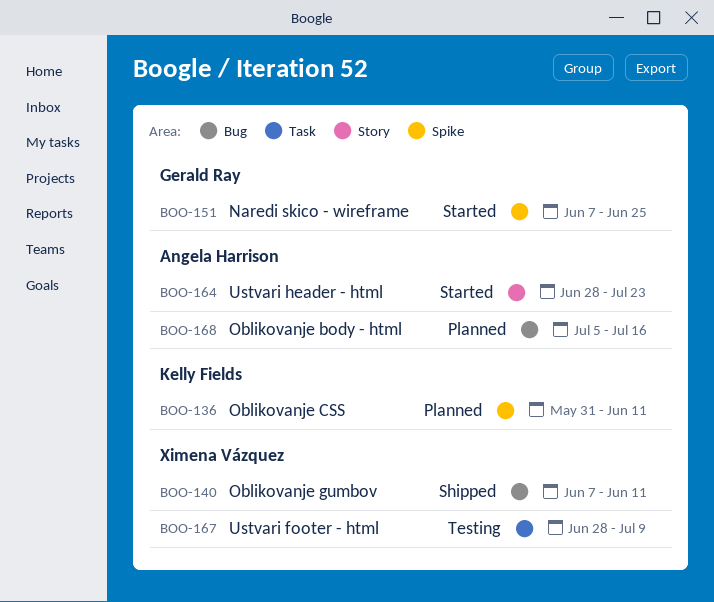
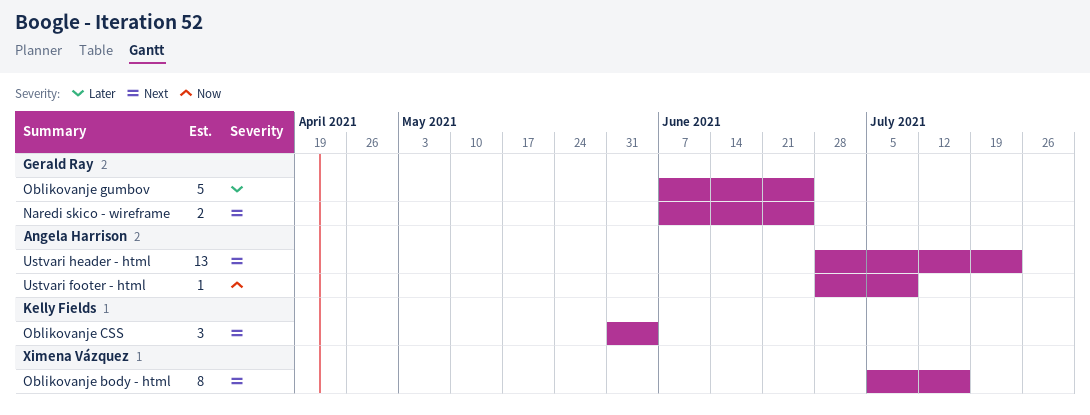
Oblikovanje body - html, owner: Angela Harrison -> Ximena Vázquez
Oblikovanje CSS, due: Jun 11 -> Jun 4
Oblikovanje gumbov, owner: Ximena Vázquez -> Gerald Ray
Oblikovanje gumbov, due: Jun 11 -> Jun 25
Ustvari footer - html, owner: Ximena Vázquez -> Angela Harrison

